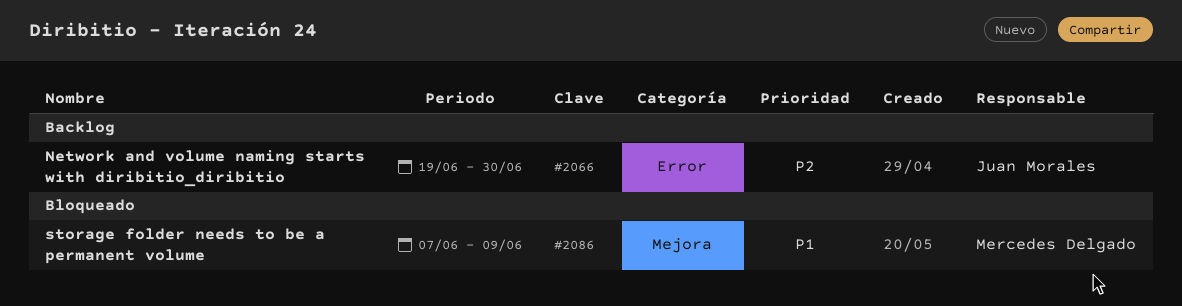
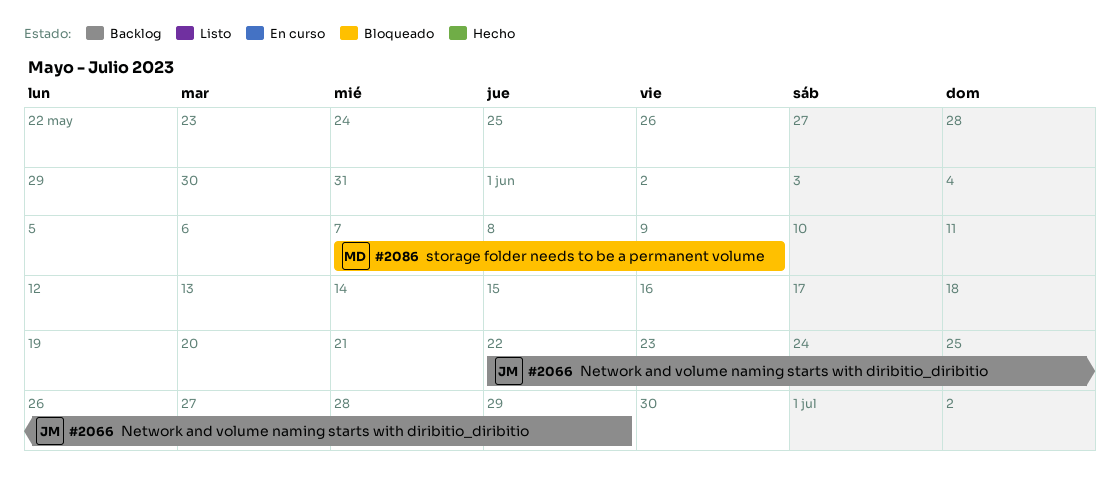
#2066, start: Jun 19 -> Jun 22
#2066, due: Jun 30 -> Jun 29

